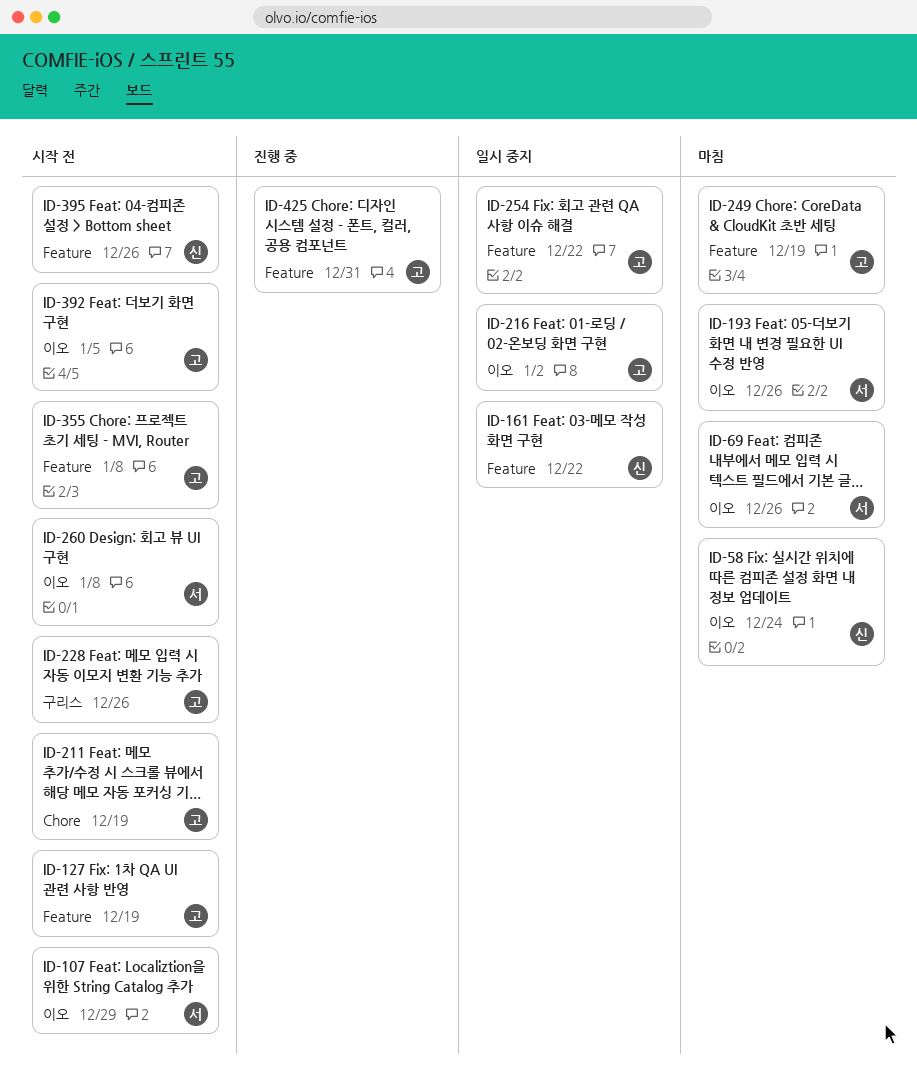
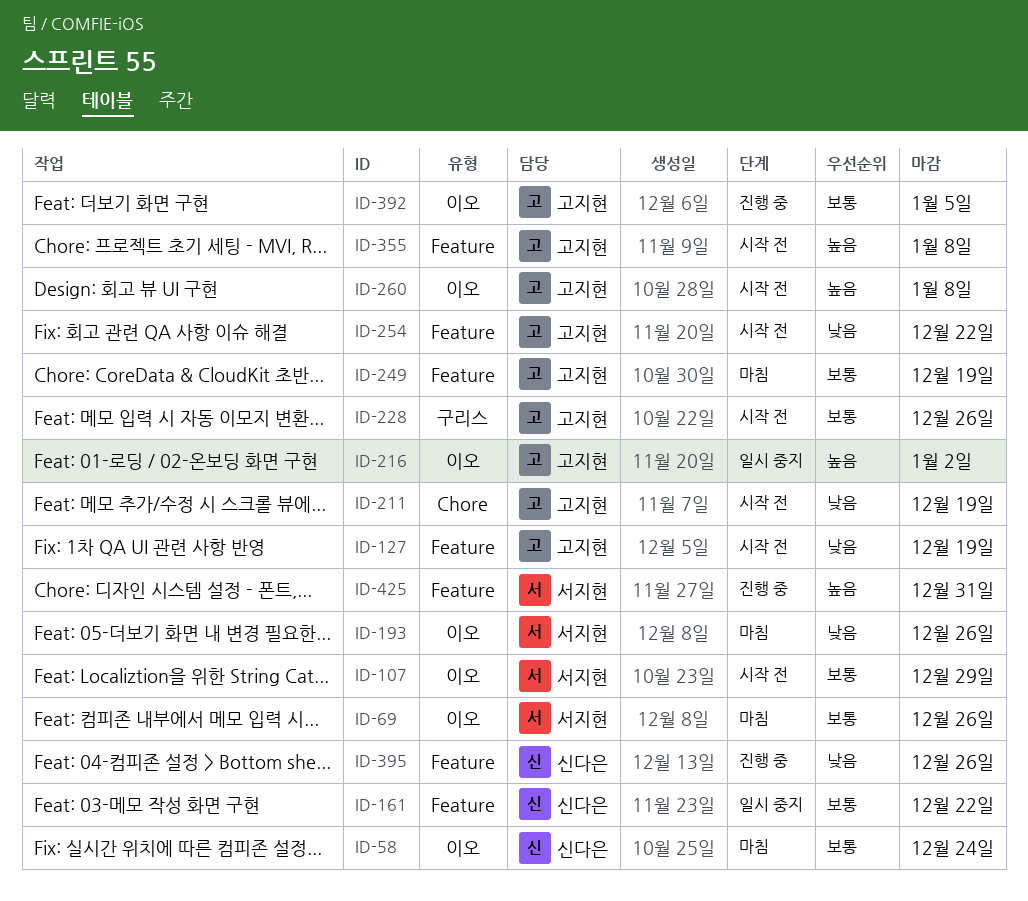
ID-254, status: 일시 중지 -> 시작 전
ID-260, owner: 서지현 -> 고지현
ID-392, status: 시작 전 -> 진행 중
ID-395, status: 시작 전 -> 진행 중
ID-425, owner: 고지현 -> 서지현

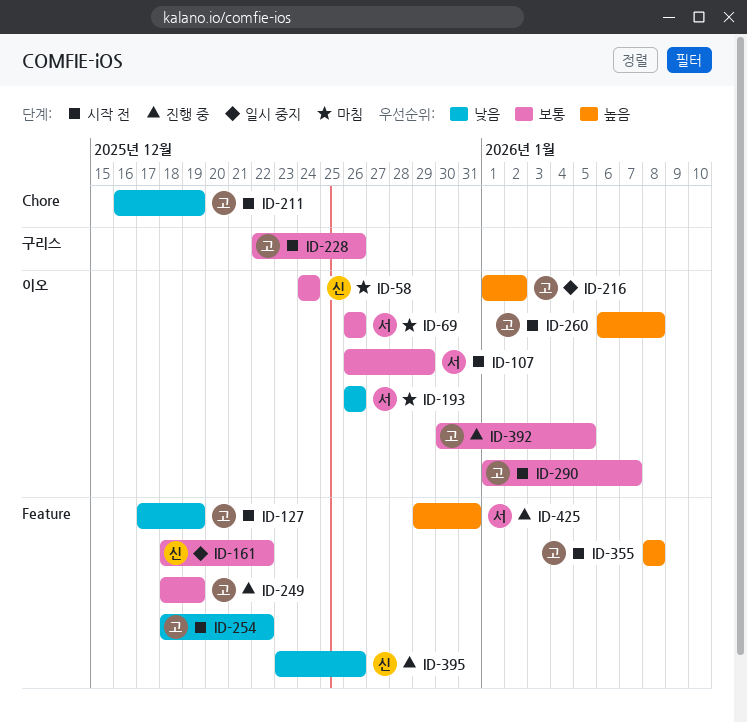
ID-249, status: 마침 -> 진행 중
ID-290: none -> present

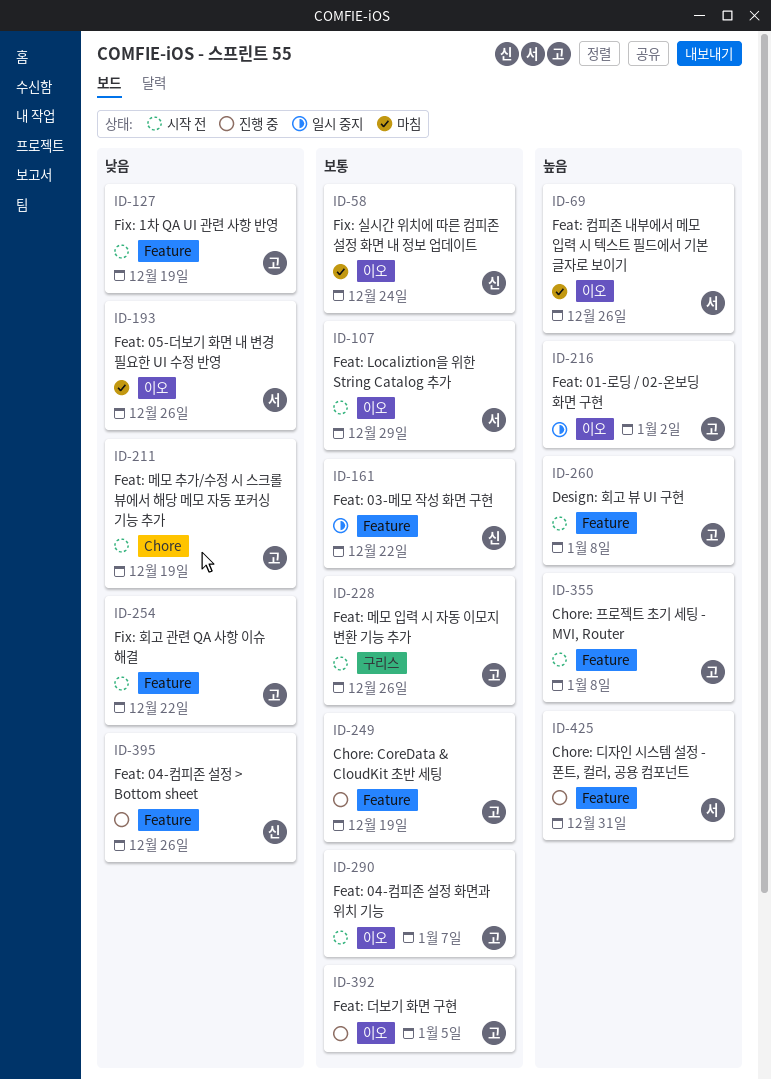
ID-69, priority: 보통 -> 높음
ID-260, label: 이오 -> Feature

